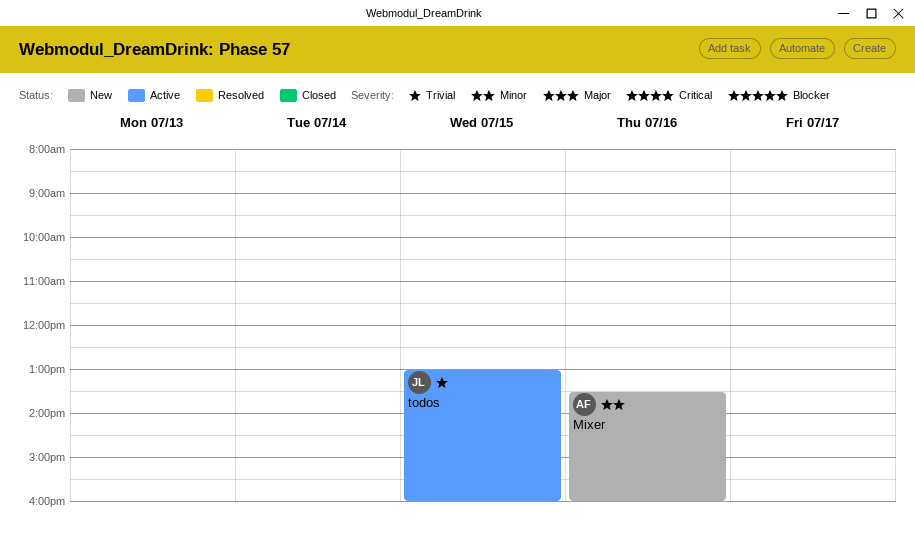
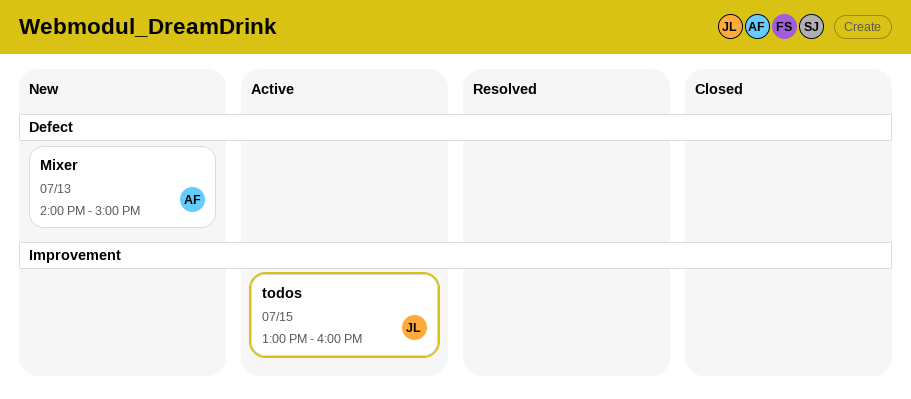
Mixer, day: Jul 16 -> Jul 13
Mixer, begins: 13:30 -> 14:00
Mixer, ends: 16:00 -> 15:00

